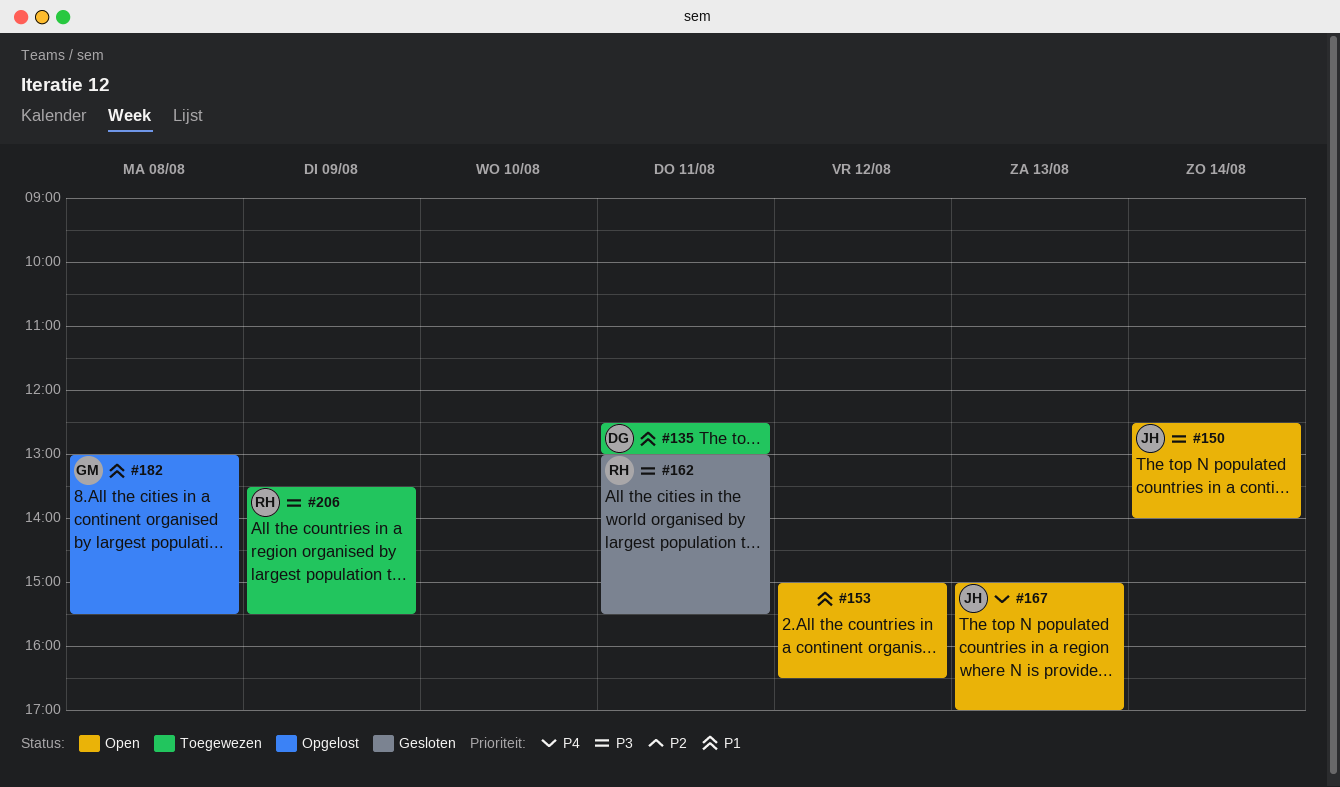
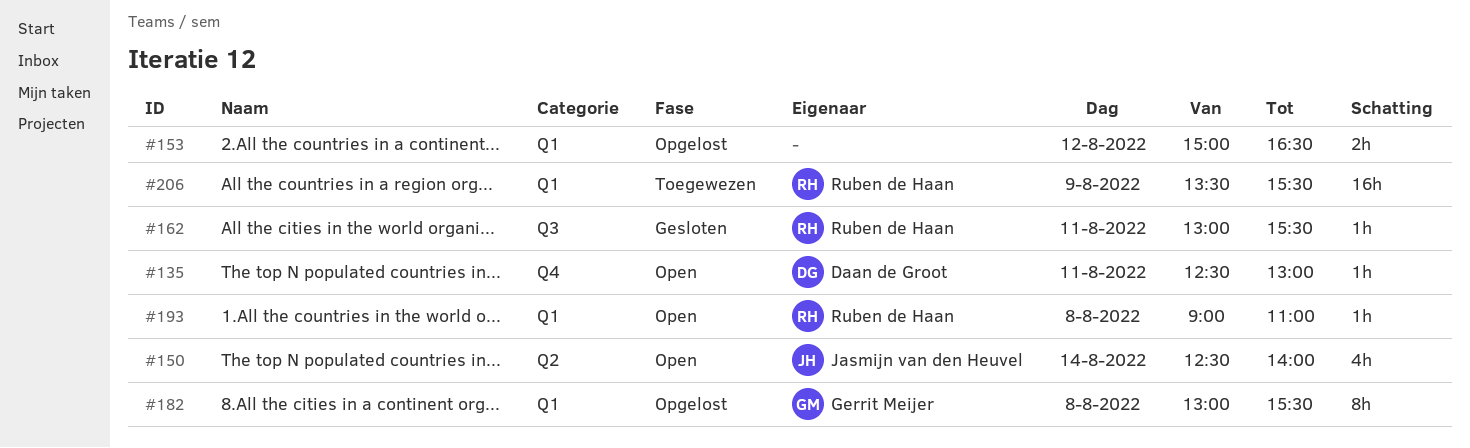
#135, status: Toegewezen -> Open
#153, status: Open -> Opgelost
#167: present -> none
#193: none -> present

